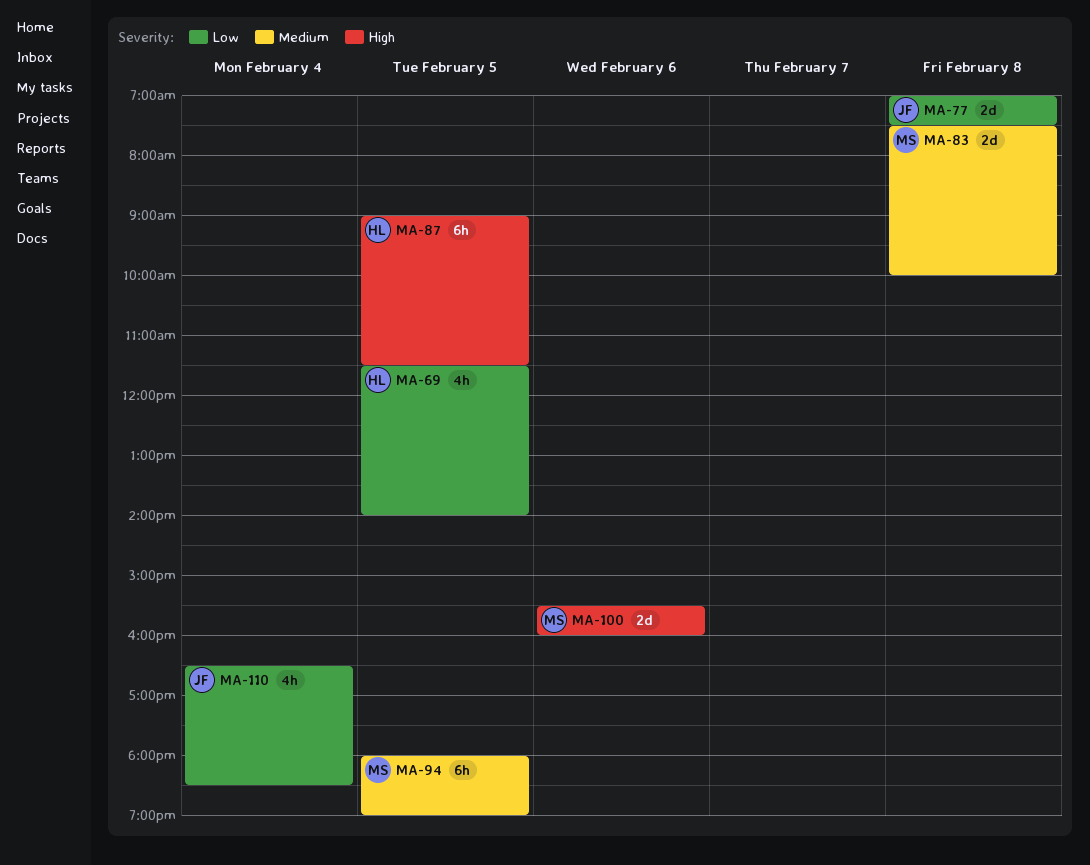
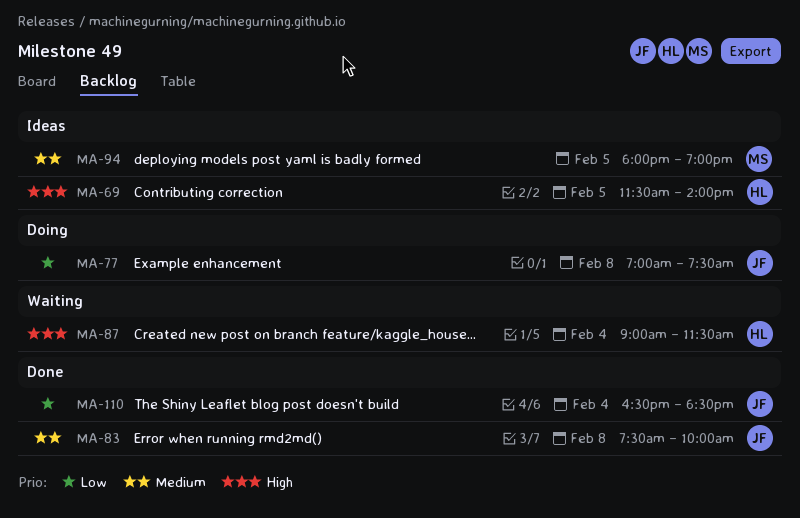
MA-69, priority: Low -> High
MA-83, owner: MS -> JF
MA-87, day: Feb 5 -> Feb 4
MA-100: present -> none

